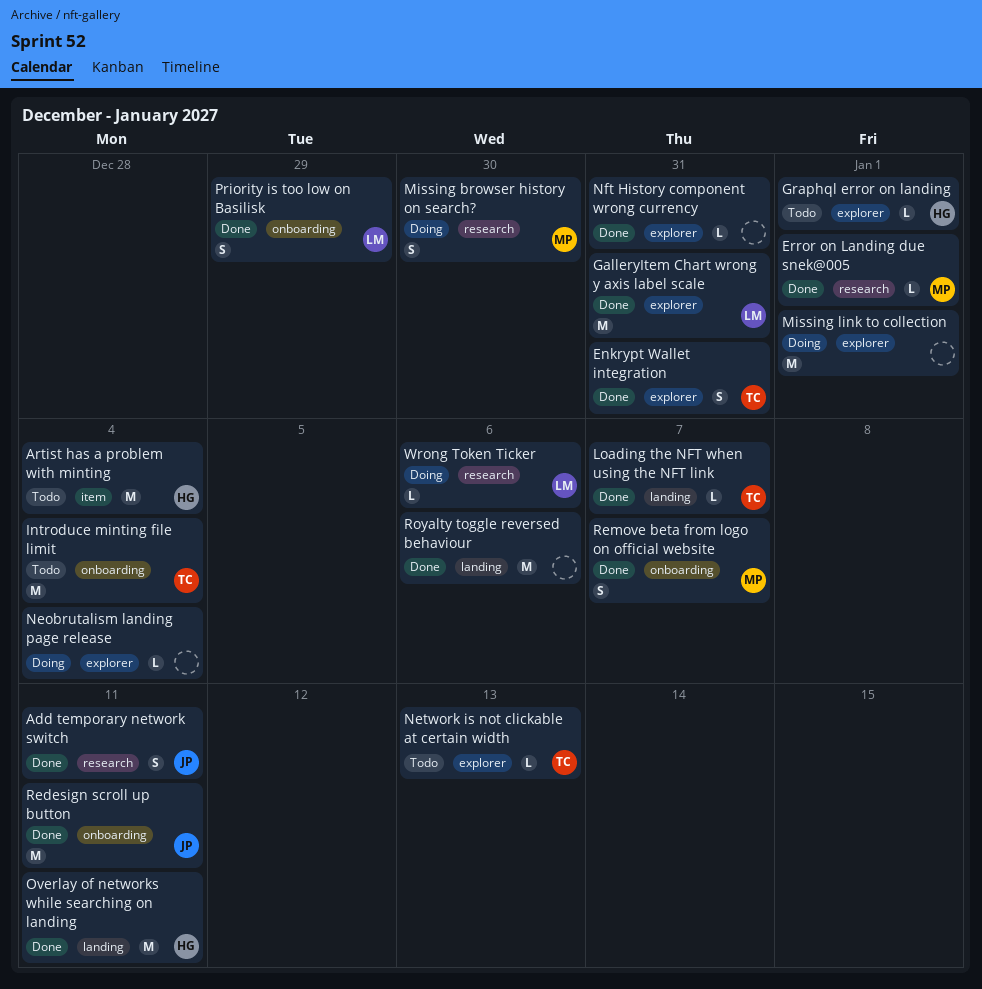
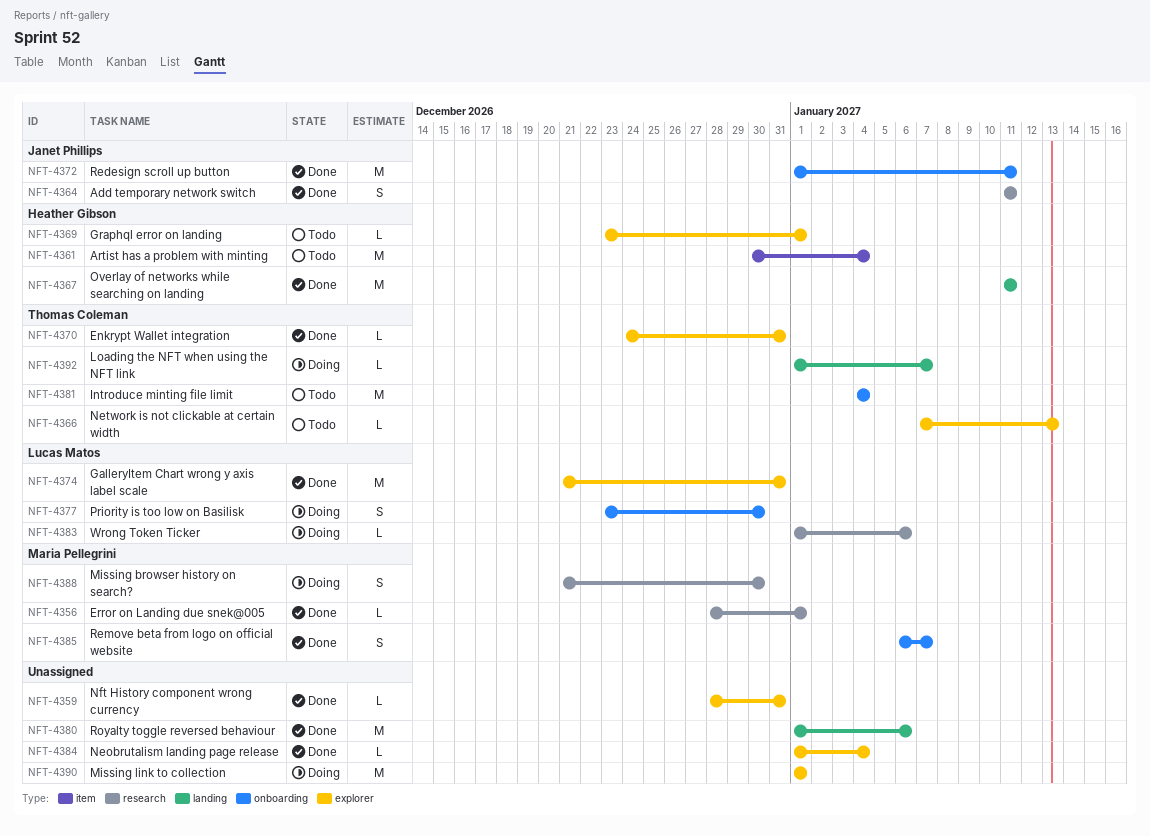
Enkrypt Wallet integration, estimate: S -> L
Loading the NFT when using the NFT link, status: Done -> Doing
Neobrutalism landing page release, status: Doing -> Done
Priority is too low on Basilisk, status: Done -> Doing
Priority is too low on Basilisk, due: Dec 29 -> Dec 30

